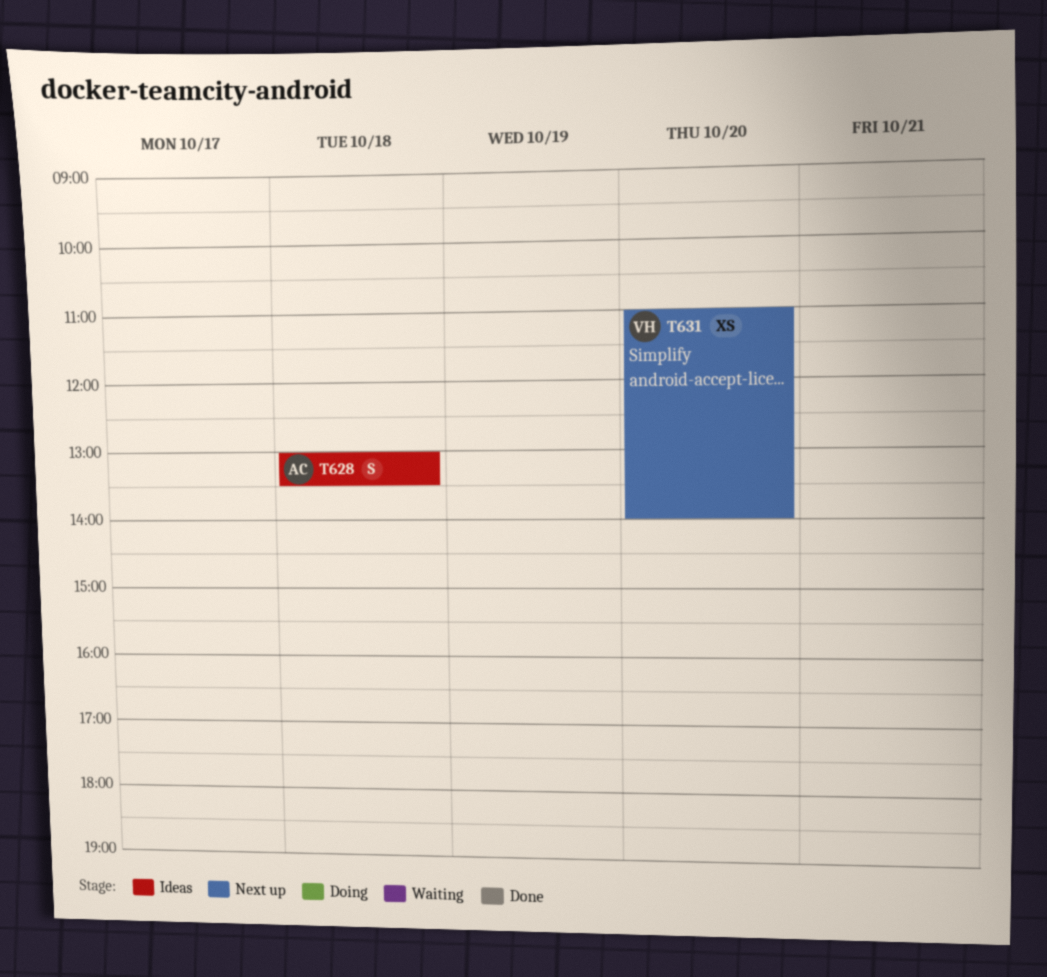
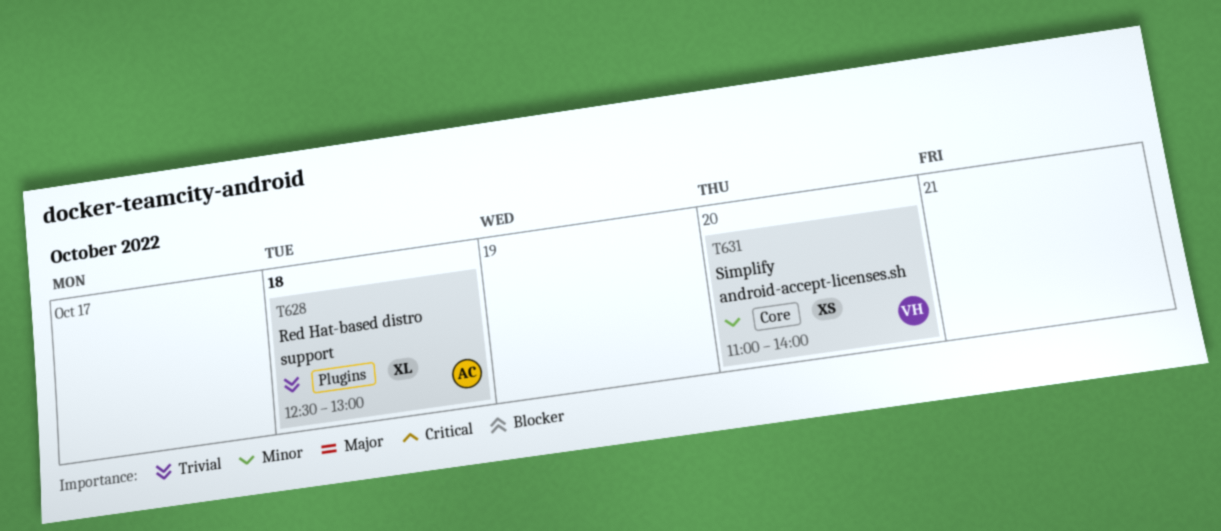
T628, estimate: S -> XL
T628, begins: 13:00 -> 12:30
T628, ends: 13:30 -> 13:00

